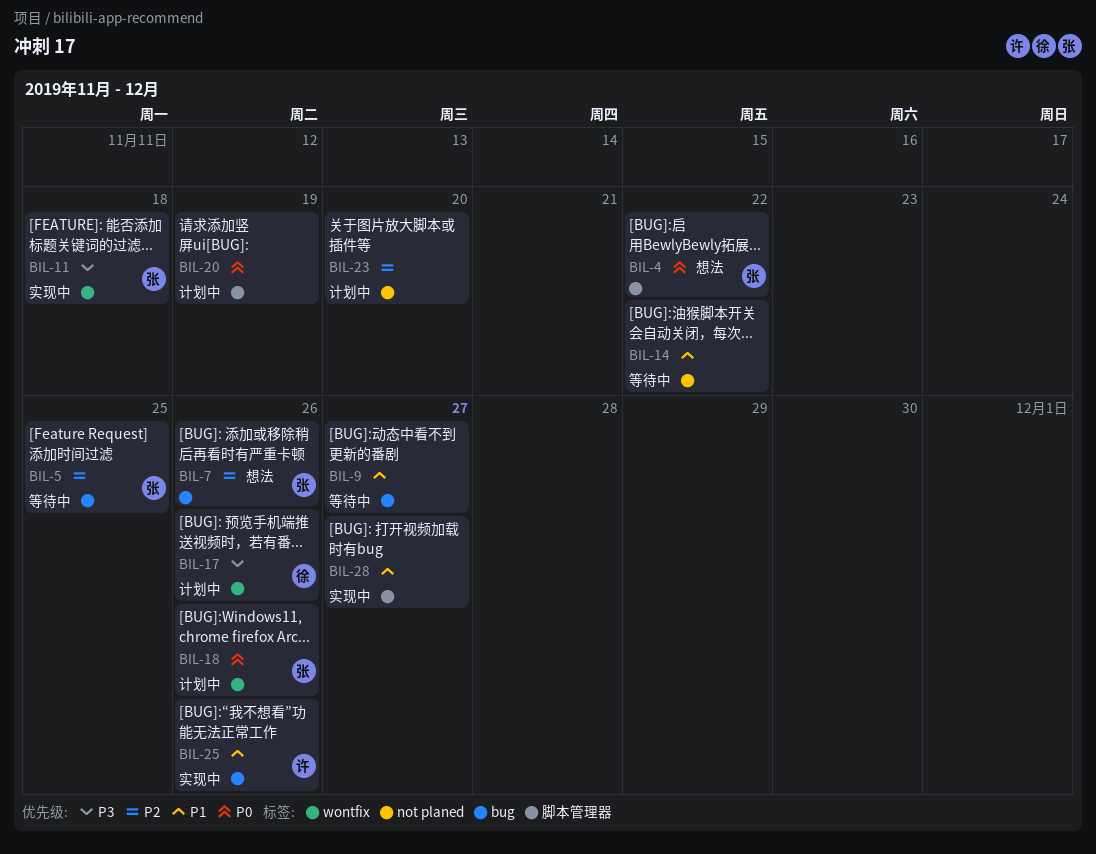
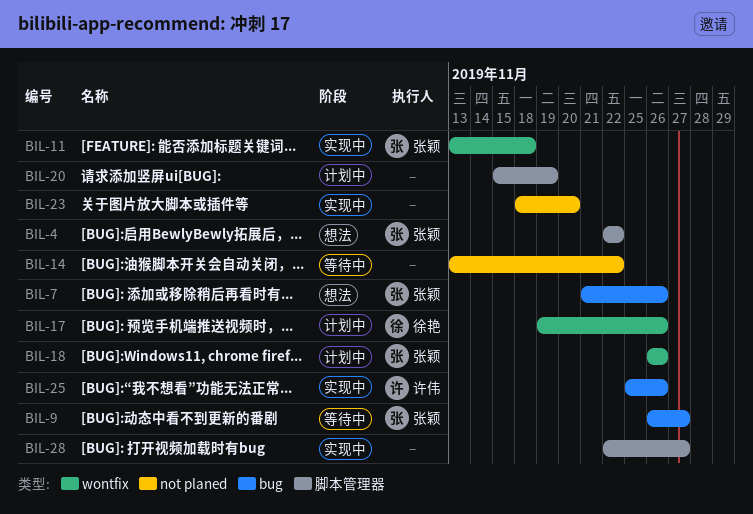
BIL-5: present -> none
BIL-9, owner: none -> 张颖
BIL-23, status: 计划中 -> 实现中

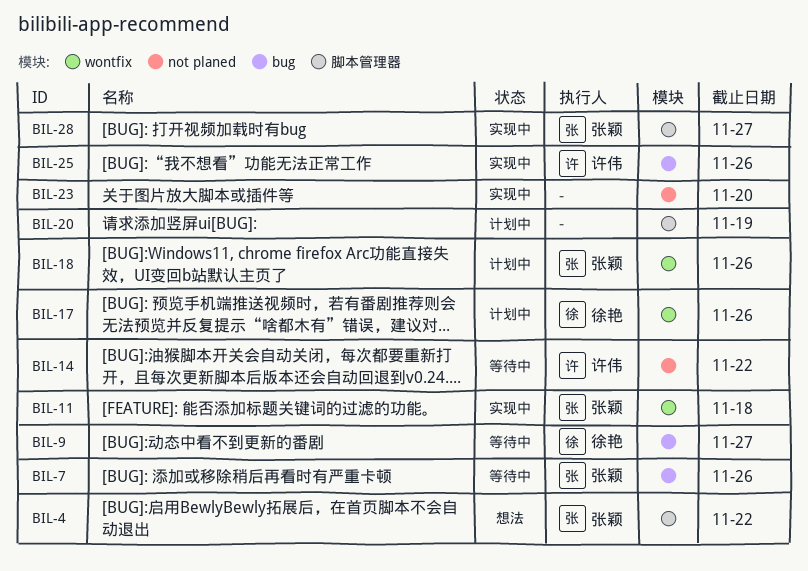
BIL-7, status: 想法 -> 等待中
BIL-9, owner: 张颖 -> 徐艳
BIL-14, owner: none -> 许伟
BIL-28, owner: none -> 张颖

